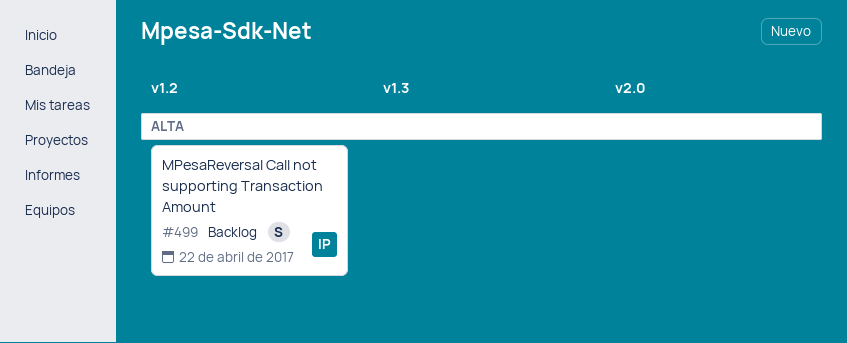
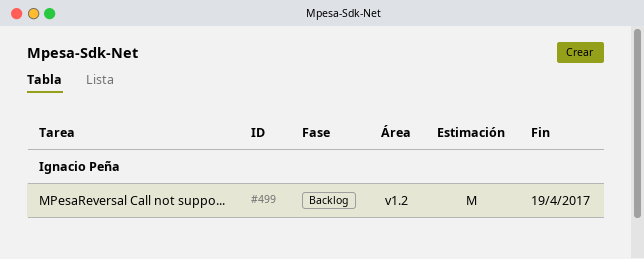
#499, estimate: S -> M
#499, due: Apr 22 -> Apr 19

